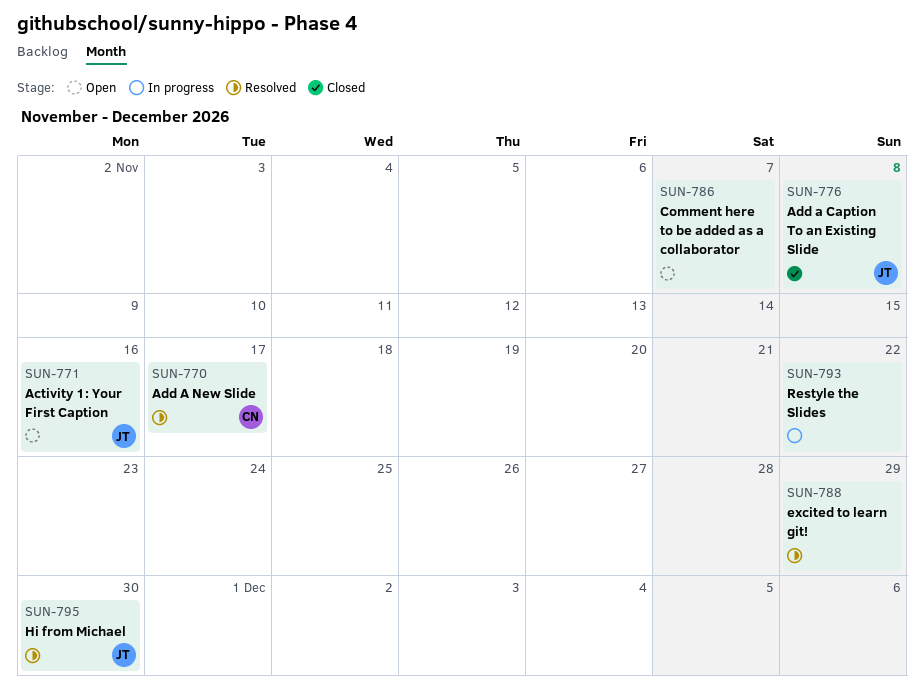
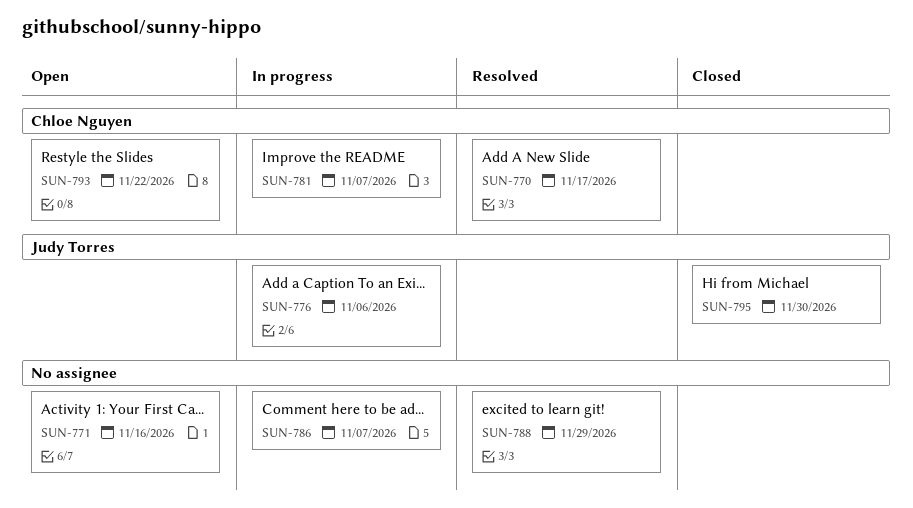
SUN-771, owner: Judy Torres -> none
SUN-776, status: Closed -> In progress
SUN-776, due: Nov 8 -> Nov 6
SUN-781: none -> present
SUN-786, status: Open -> In progress
SUN-793, status: In progress -> Open
SUN-793, owner: none -> Chloe Nguyen
SUN-795, status: Resolved -> Closed

